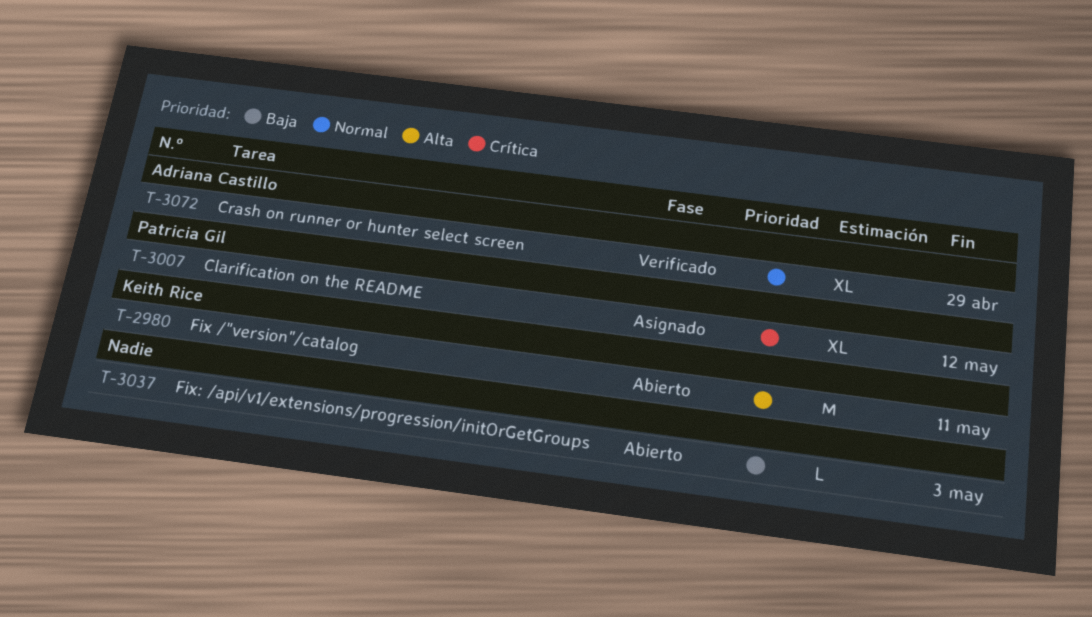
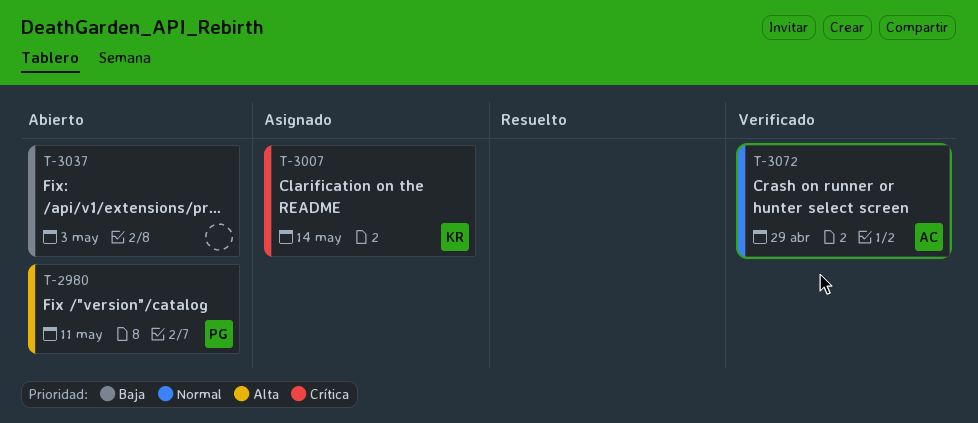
T-2980, owner: Keith Rice -> Patricia Gil
T-3007, owner: Patricia Gil -> Keith Rice
T-3007, due: May 12 -> May 14

